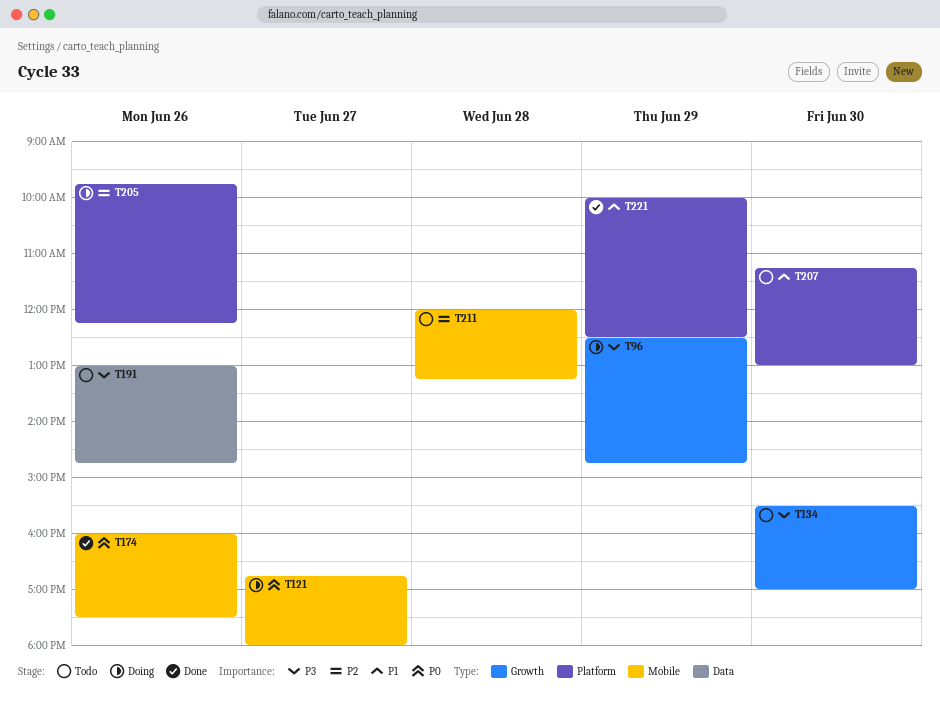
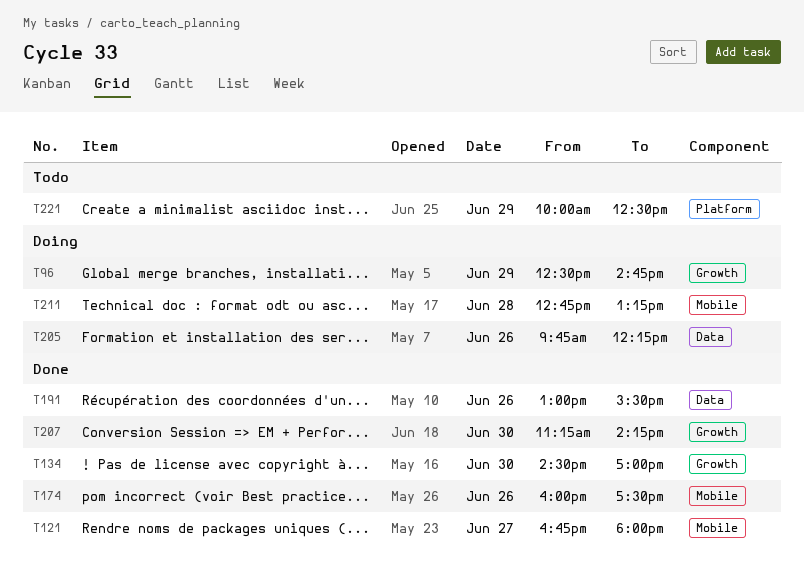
T121, status: Doing -> Done
T134, status: Todo -> Done
T134, begins: 15:30 -> 14:30
T191, status: Todo -> Done
T191, ends: 14:45 -> 15:30
T205, label: Platform -> Data
T207, status: Todo -> Done
T207, label: Platform -> Growth
T207, ends: 13:00 -> 14:15
T211, status: Todo -> Doing
T211, begins: 12:00 -> 12:45
T221, status: Done -> Todo

